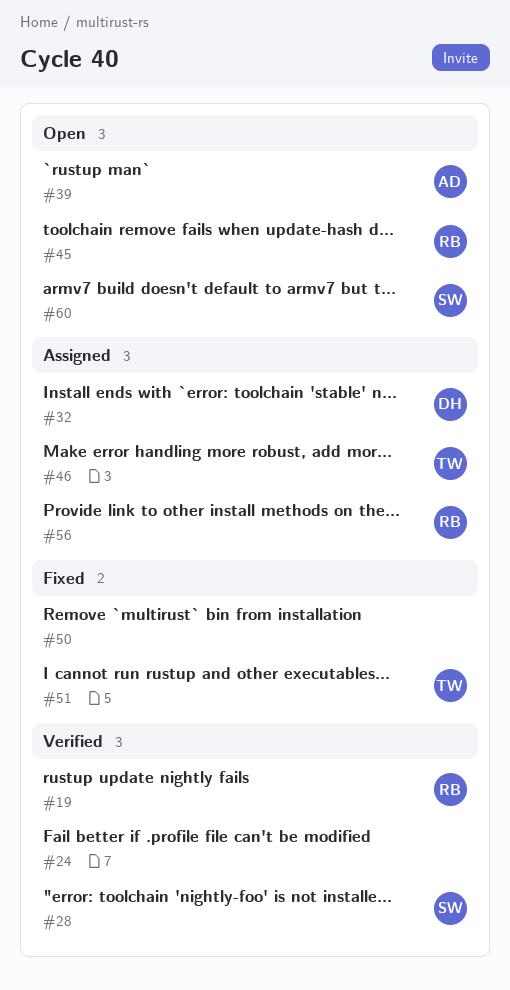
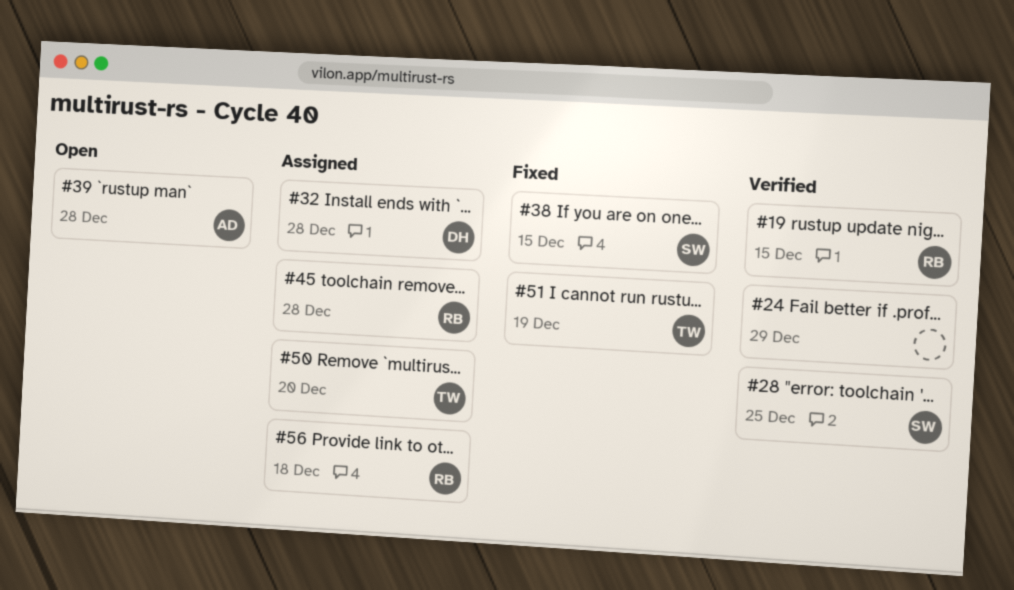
#38: none -> present
#45, status: Open -> Assigned
#46: present -> none
#50, status: Fixed -> Assigned
#50, owner: none -> TW
#60: present -> none

